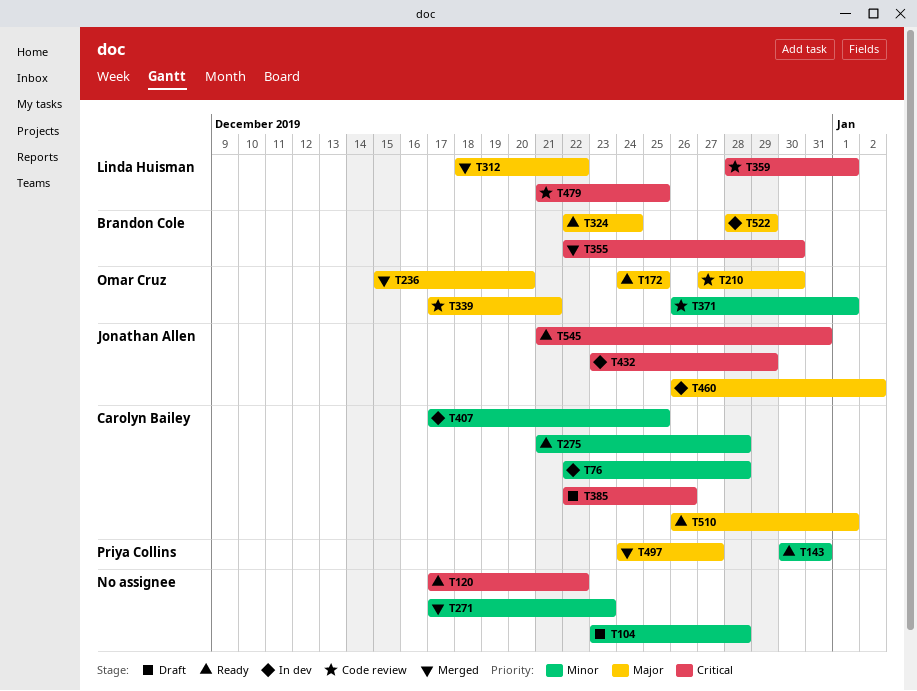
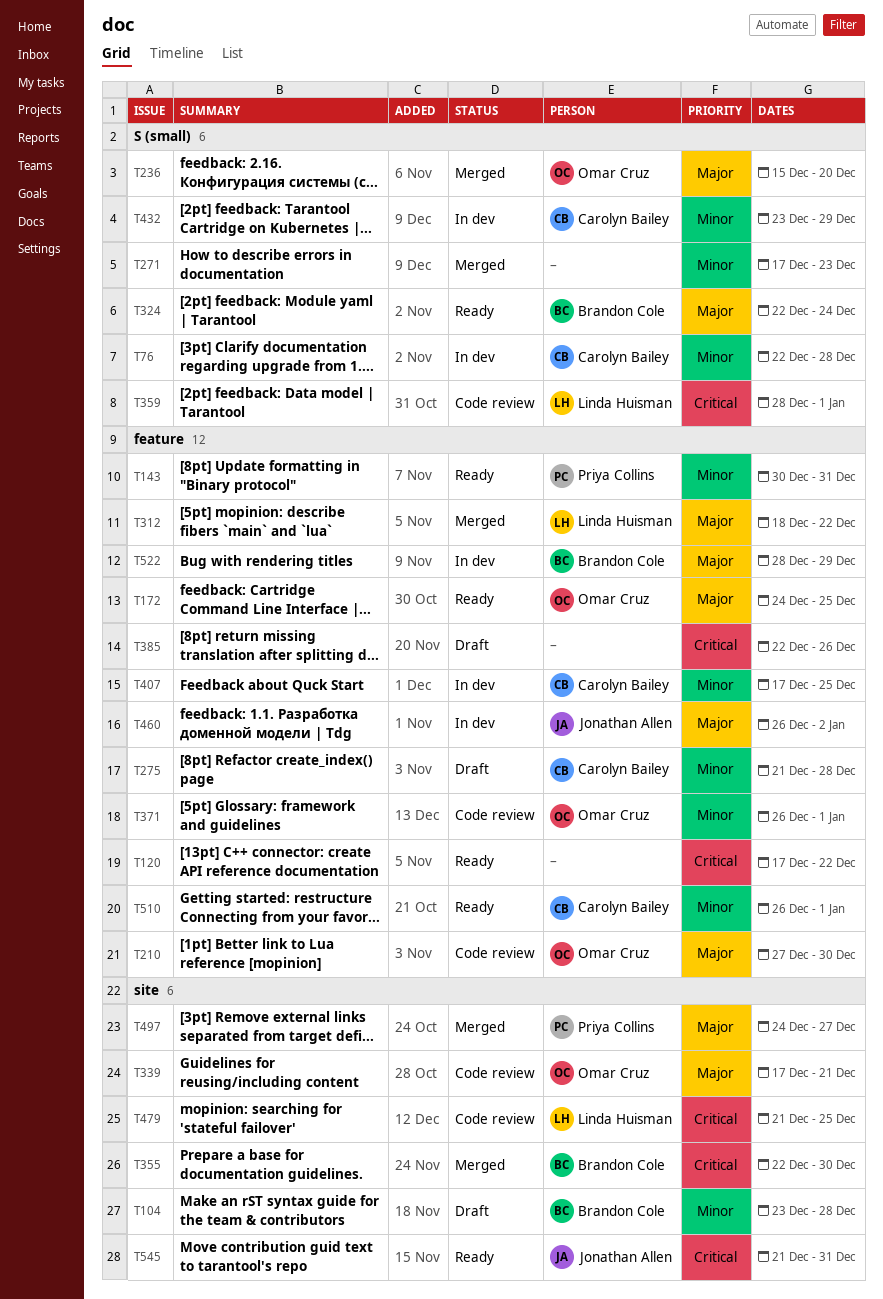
T104, owner: none -> Brandon Cole
T275, status: Ready -> Draft
T385, owner: Carolyn Bailey -> none
T432, owner: Jonathan Allen -> Carolyn Bailey
T432, priority: Critical -> Minor
T510, priority: Major -> Minor

